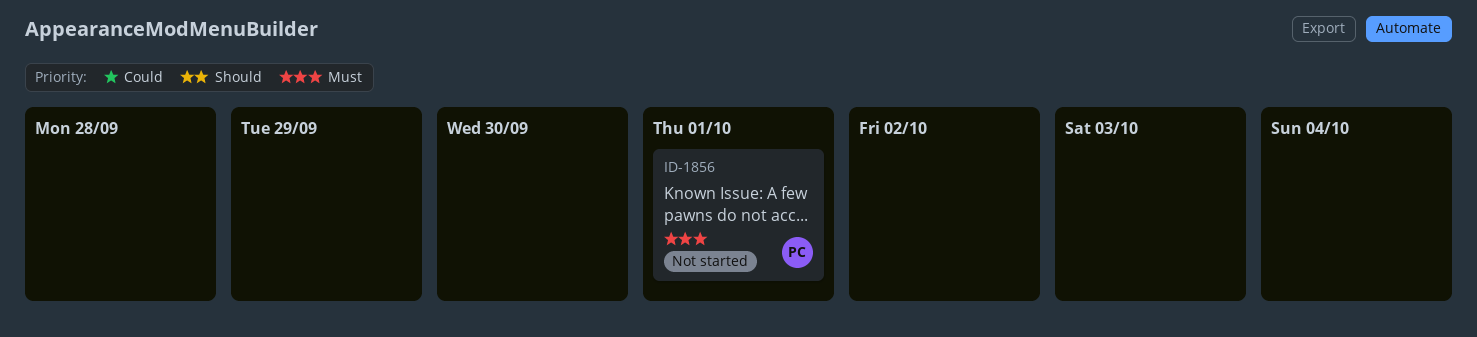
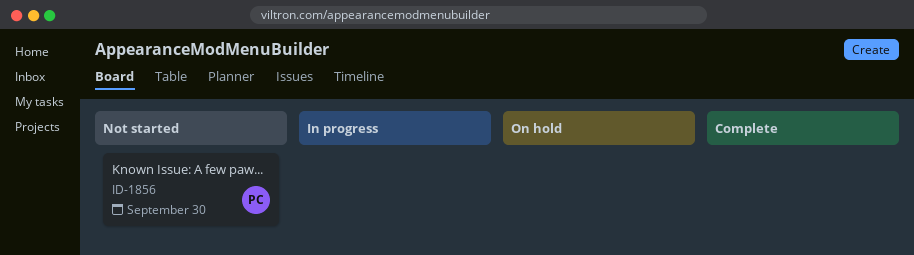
ID-1856, due: Oct 1 -> Sep 30

